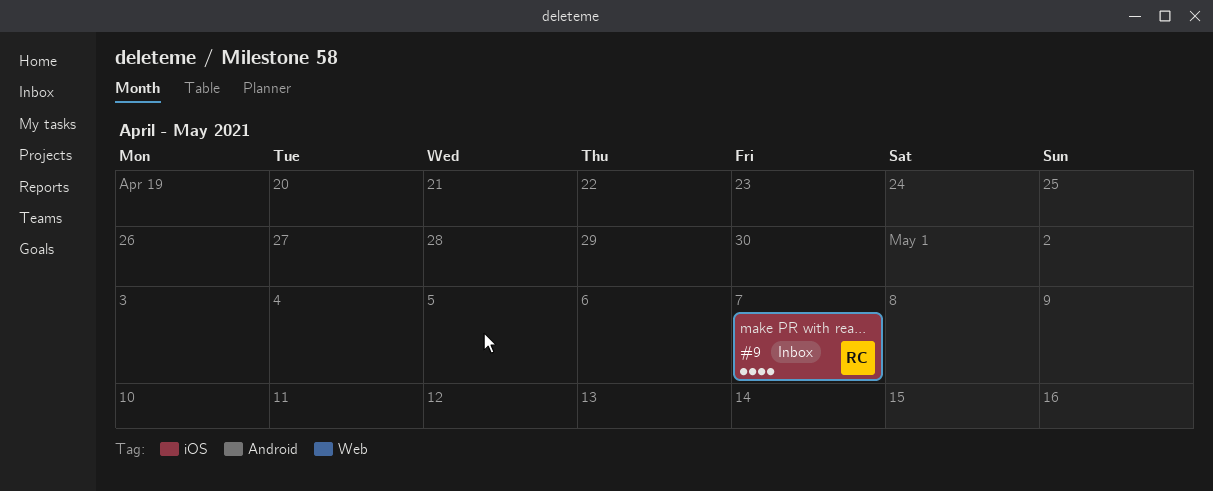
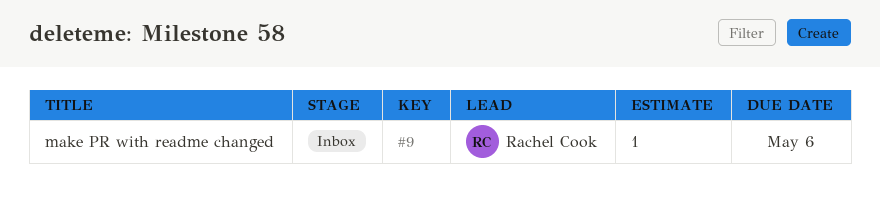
#9, estimate: 4 -> 1
#9, due: May 7 -> May 6

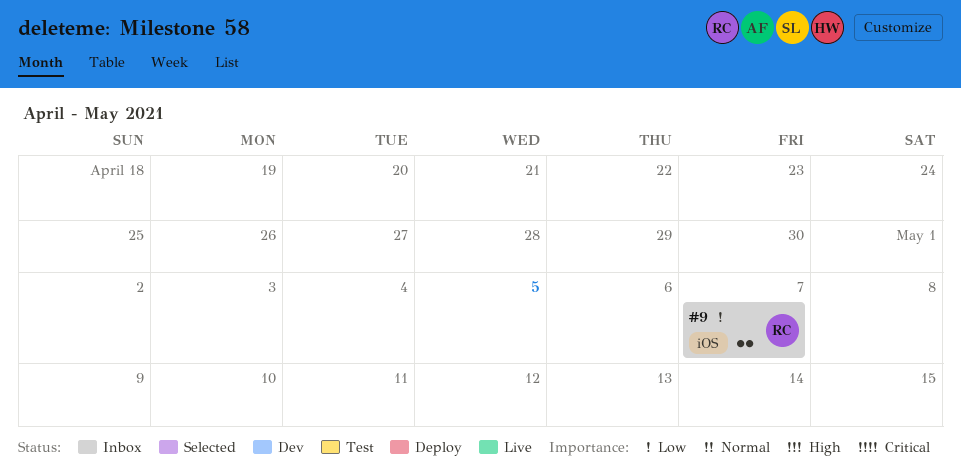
#9, estimate: 1 -> 2
#9, due: May 6 -> May 7

